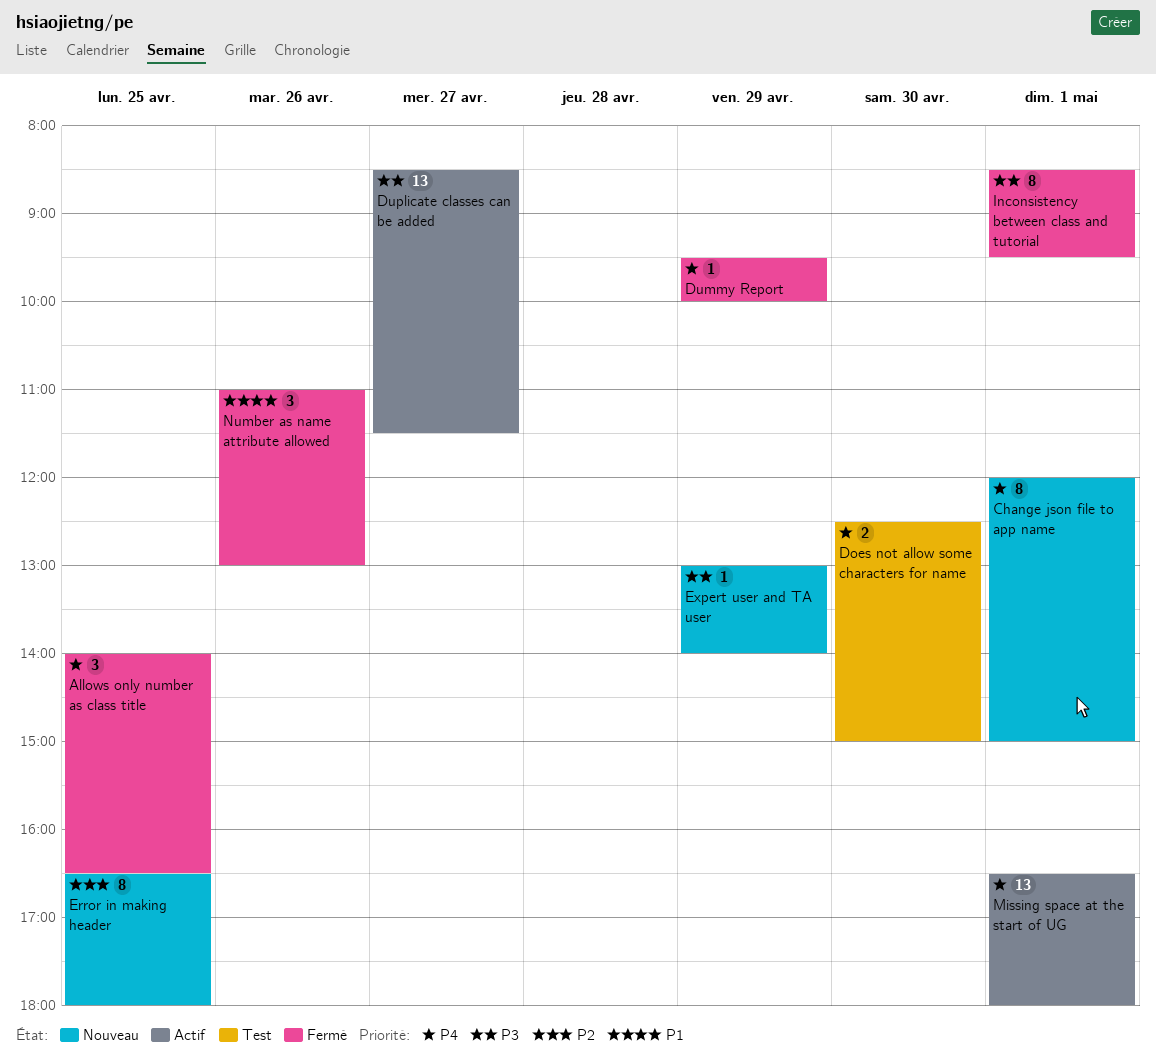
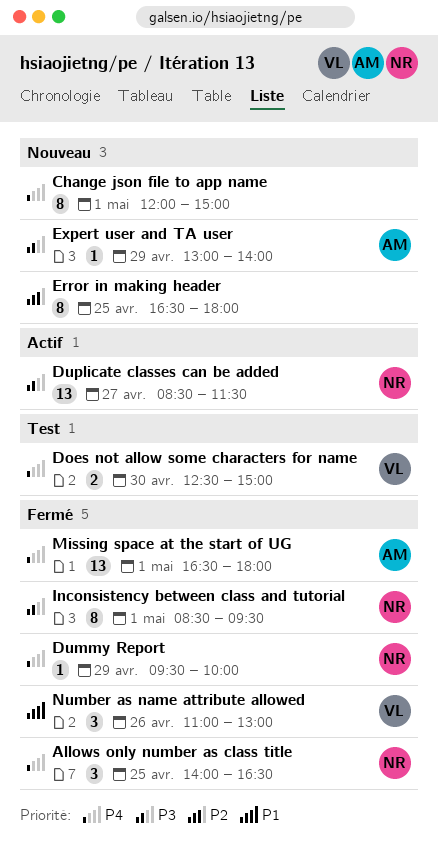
Missing space at the start of UG, status: Actif -> Fermé

